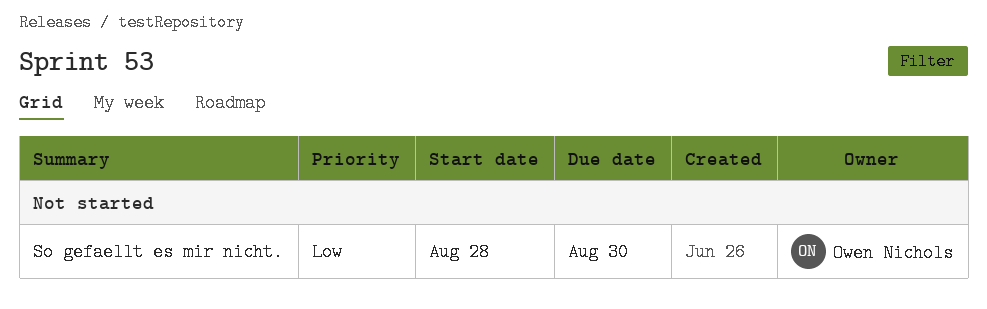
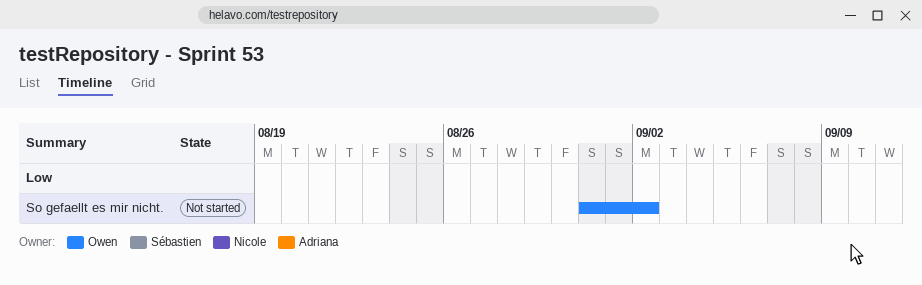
So gefaellt es mir nicht., start: Aug 28 -> Aug 31
So gefaellt es mir nicht., due: Aug 30 -> Sep 2

